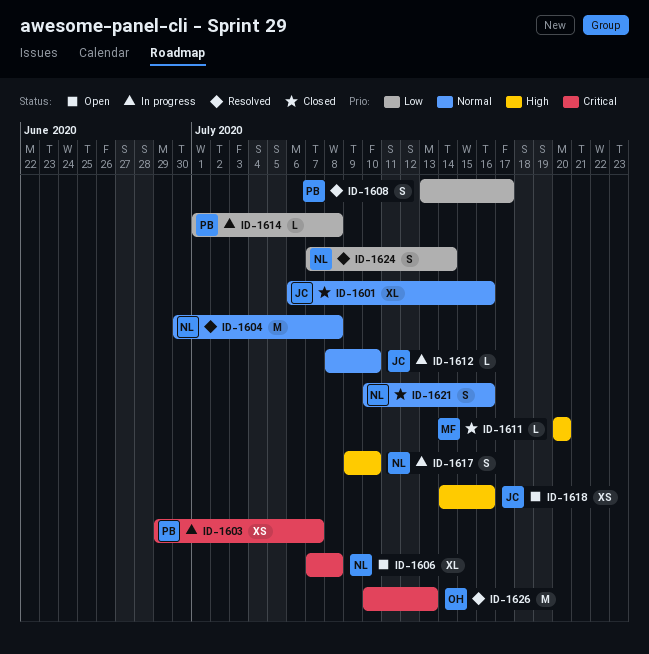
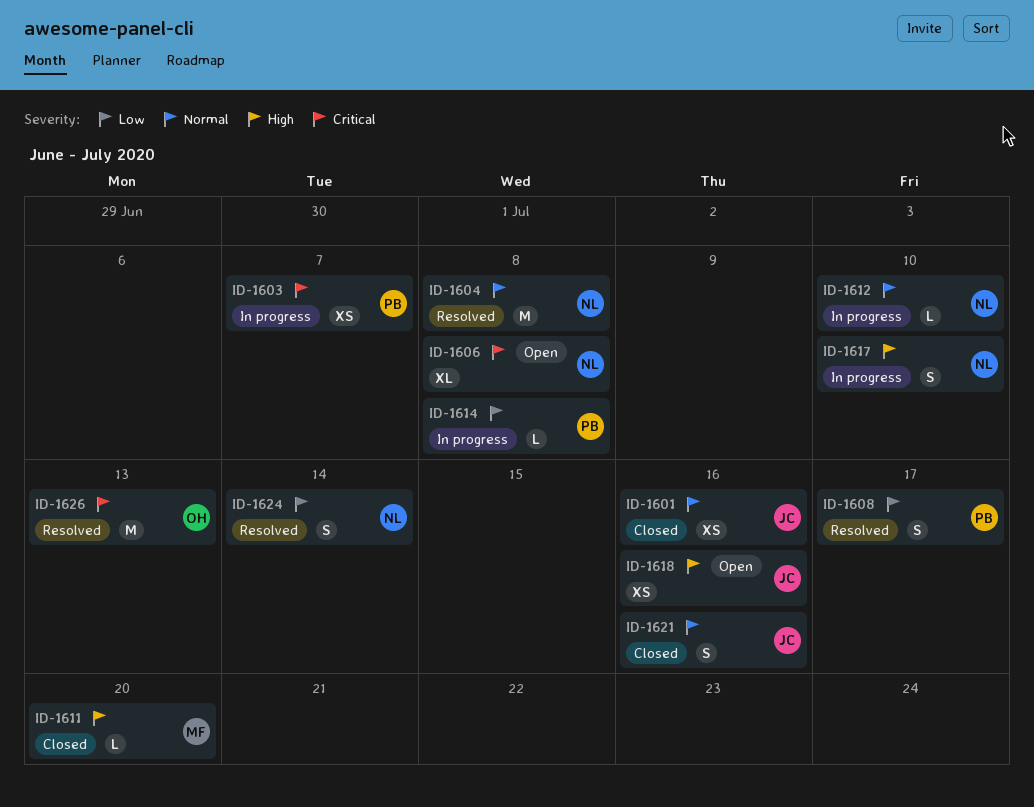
ID-1601, estimate: XL -> XS
ID-1612, owner: JC -> NL
ID-1621, owner: NL -> JC

